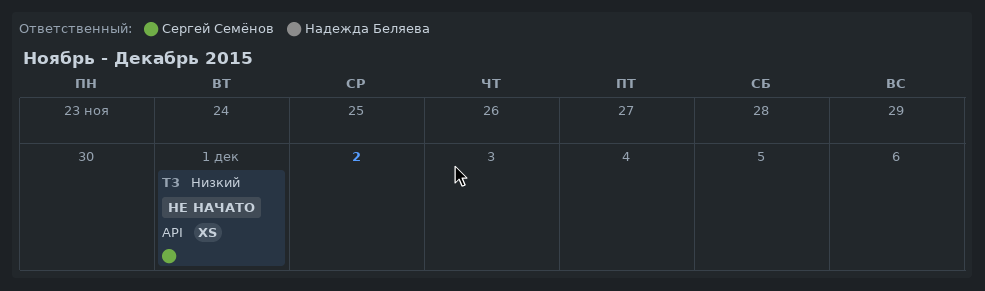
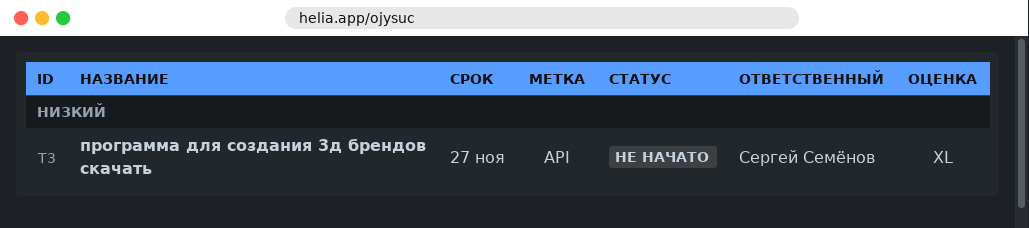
T3, estimate: XS -> XL
T3, due: Dec 1 -> Nov 27

